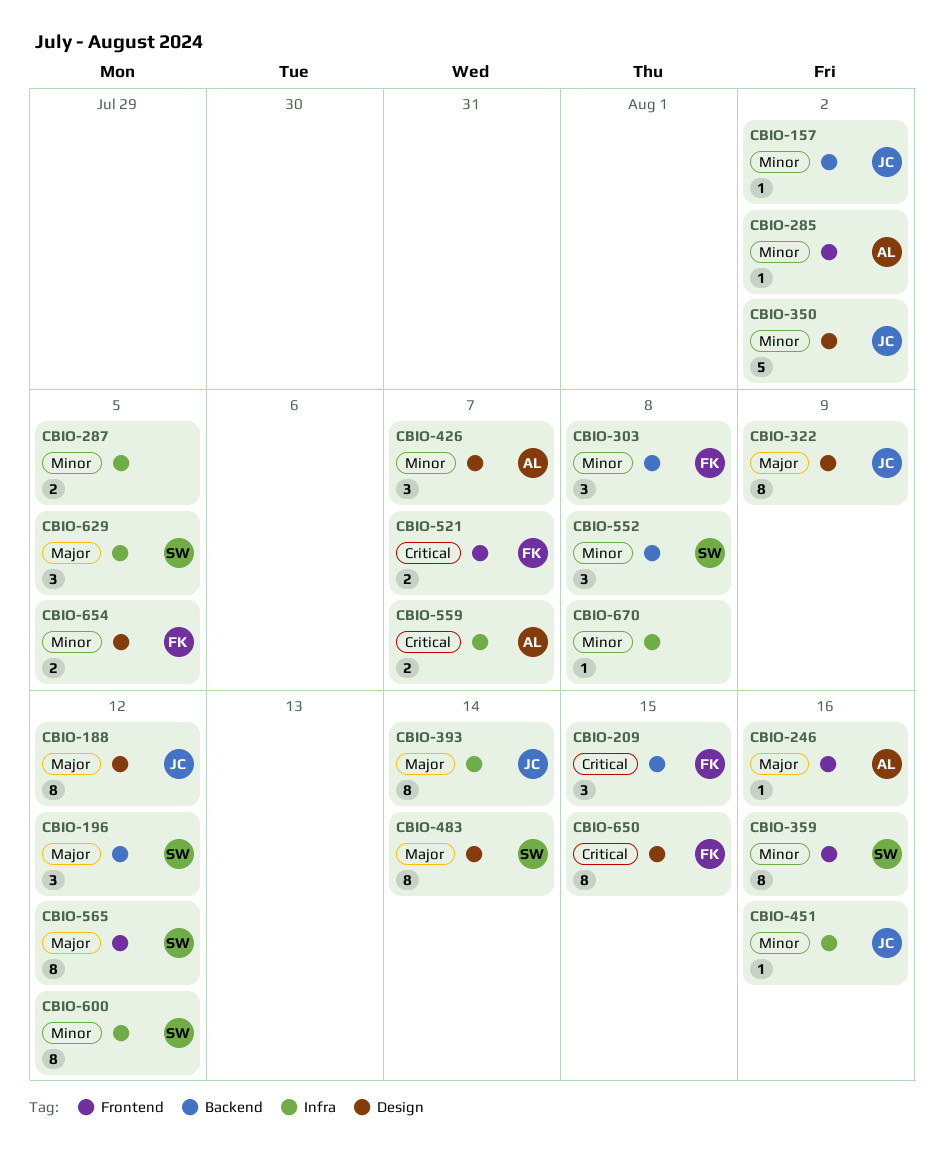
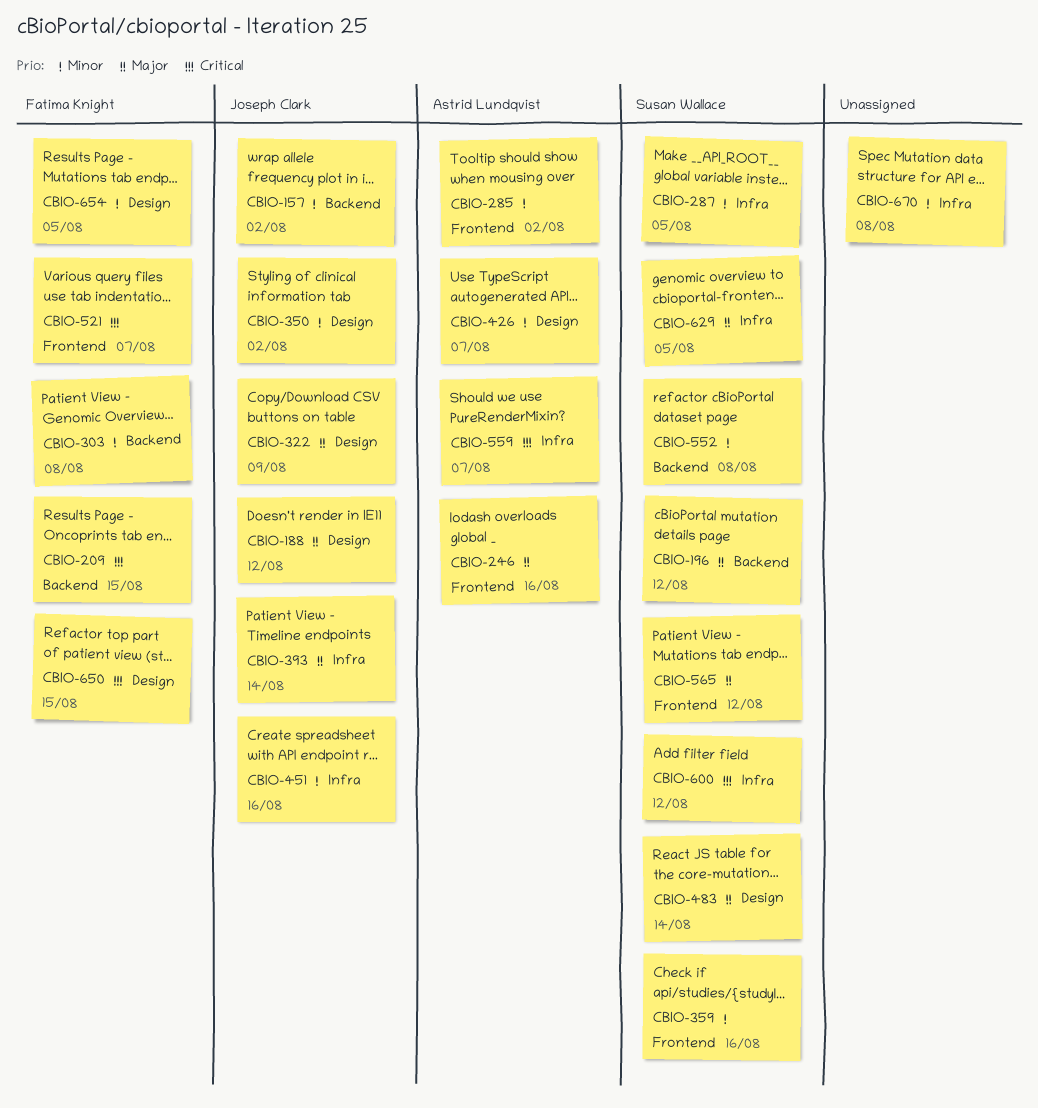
CBIO-287, owner: none -> Susan Wallace
CBIO-600, priority: Minor -> Critical

